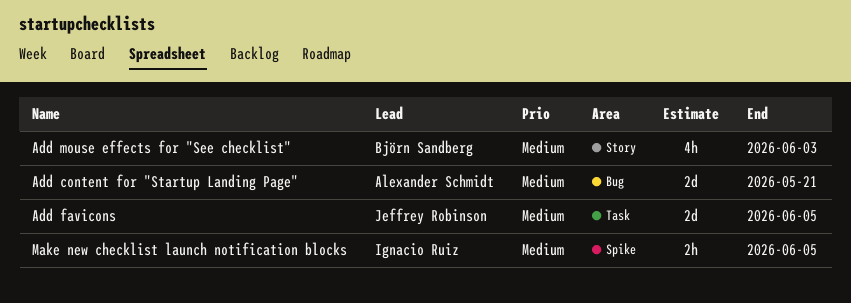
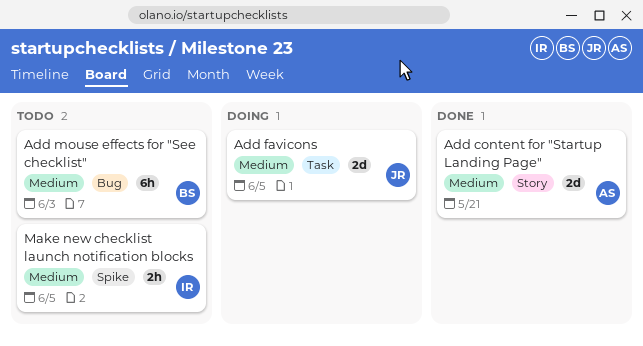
Add content for "Startup Landing Page", label: Bug -> Story
Add mouse effects for "See checklist", label: Story -> Bug
Add mouse effects for "See checklist", estimate: 4h -> 6h

